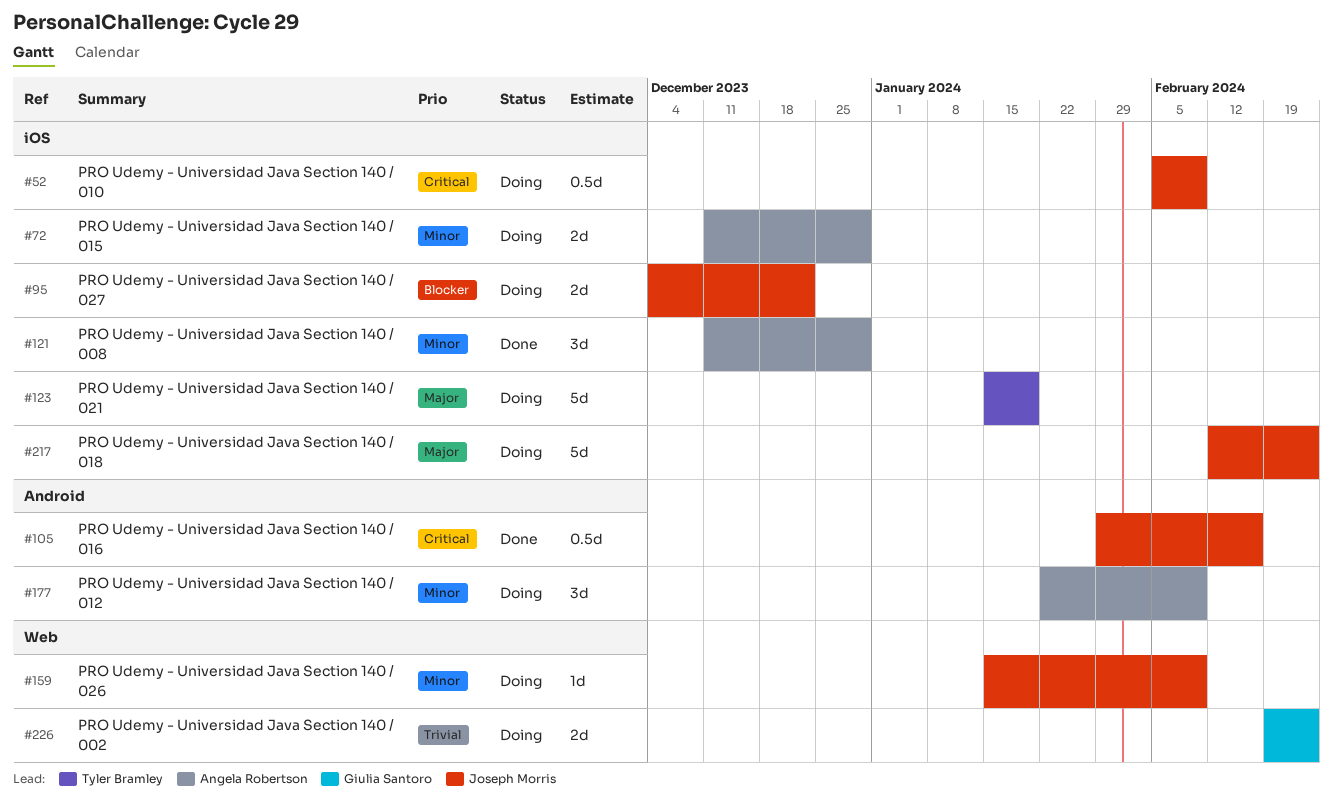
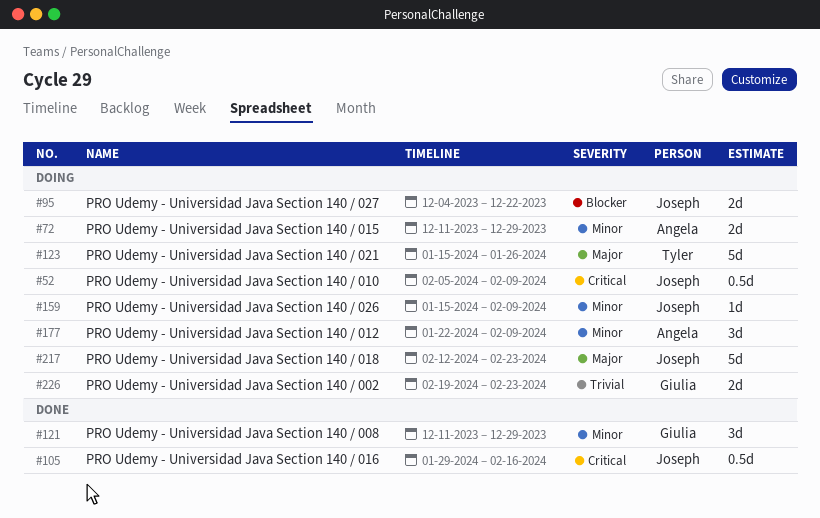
#121, owner: Angela Robertson -> Giulia Santoro
#123, due: Jan 19 -> Jan 26

